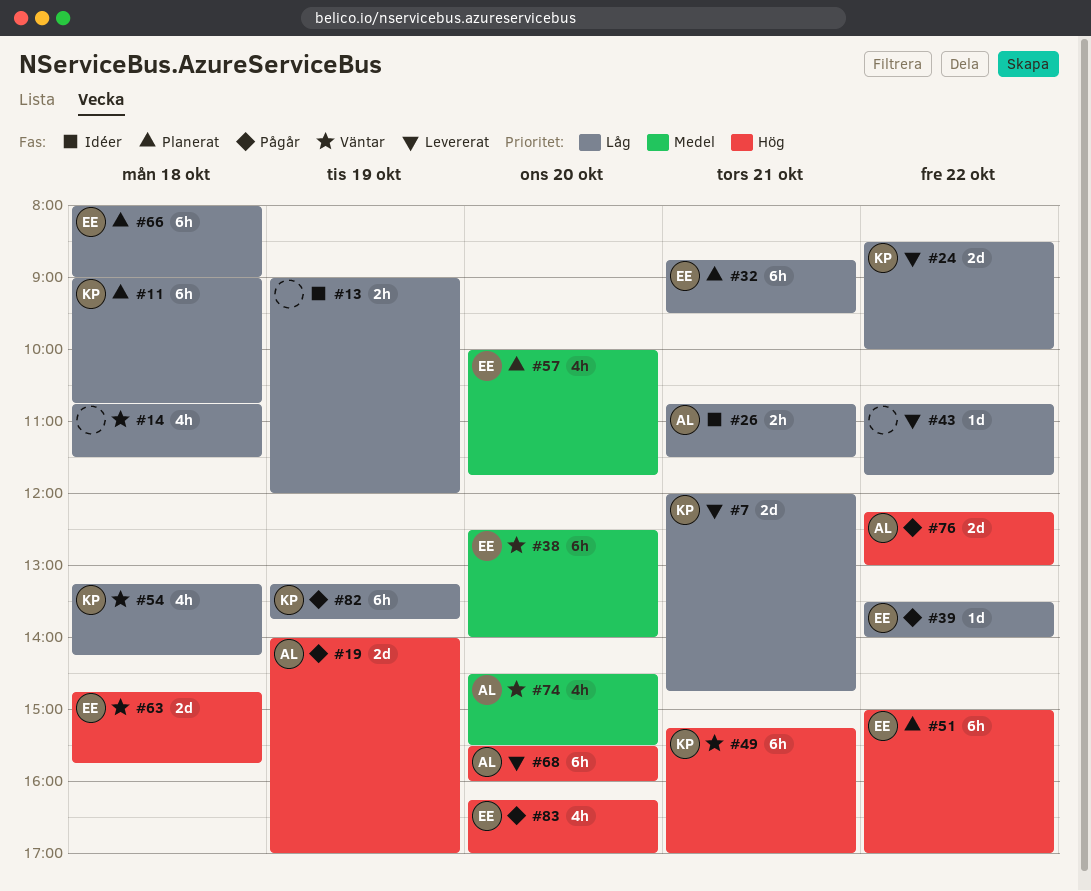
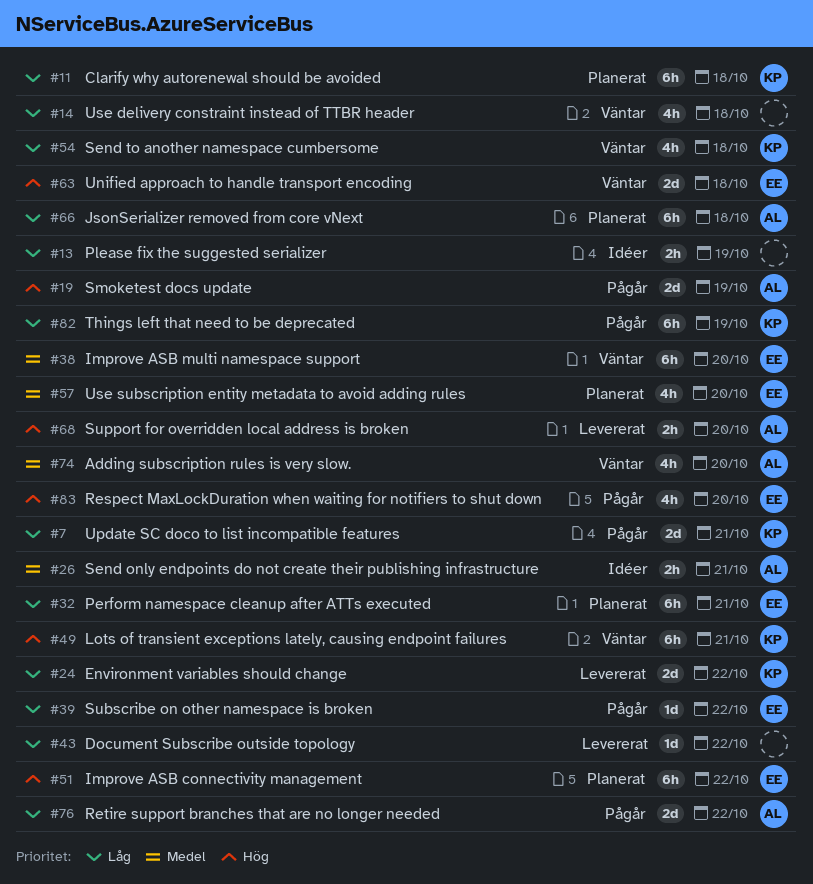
#7, status: Levererat -> Pågår
#26, priority: Låg -> Medel
#66, owner: EE -> AL
#68, estimate: 6h -> 2h
#76, priority: Hög -> Låg

